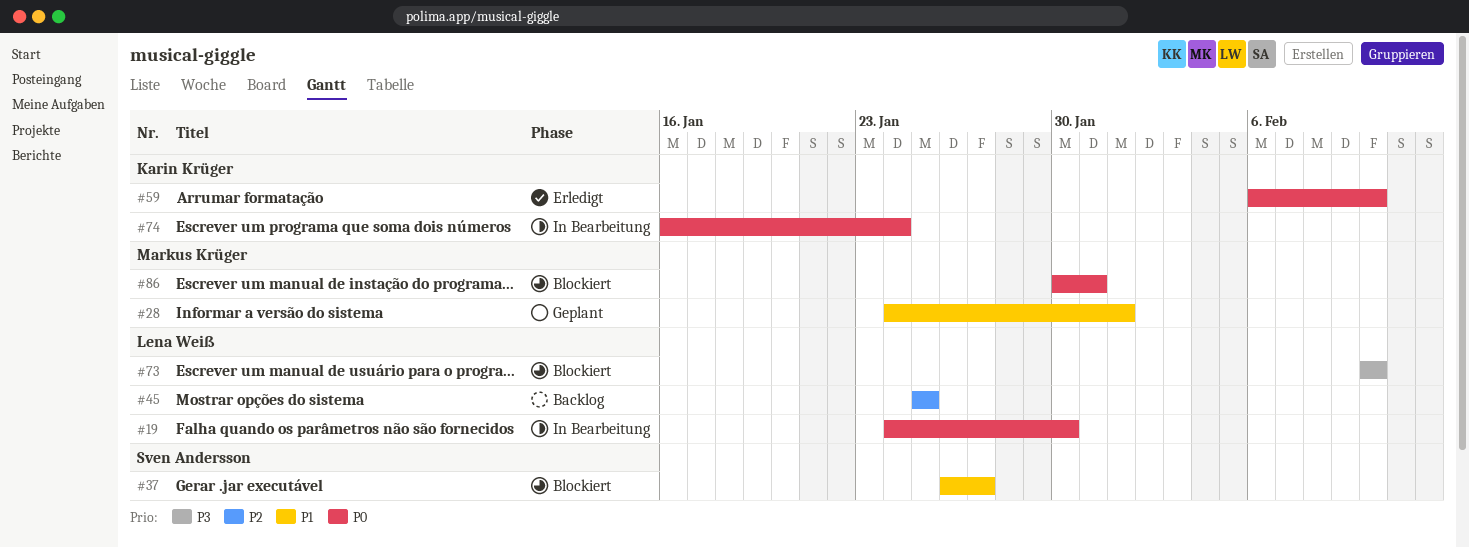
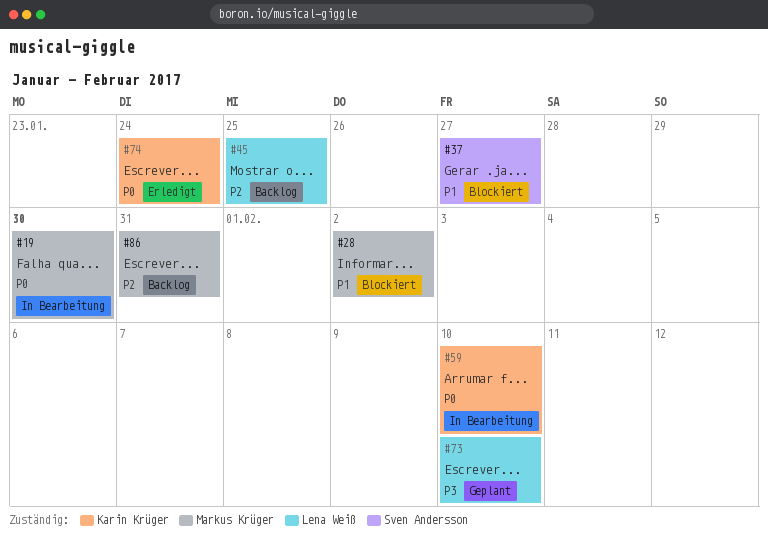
#19, owner: Lena Weiß -> Markus Krüger
#28, status: Geplant -> Blockiert
#28, due: Feb 1 -> Feb 2
#59, status: Erledigt -> In Bearbeitung
#73, status: Blockiert -> Geplant
#74, status: In Bearbeitung -> Erledigt
#86, status: Blockiert -> Backlog
#86, priority: P0 -> P2

